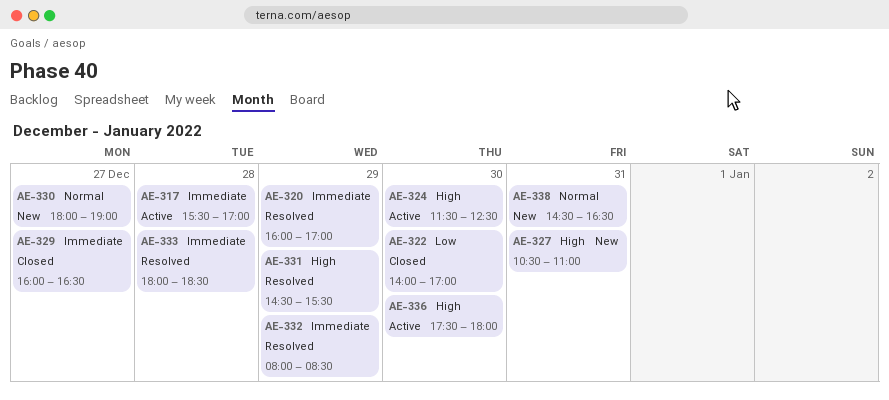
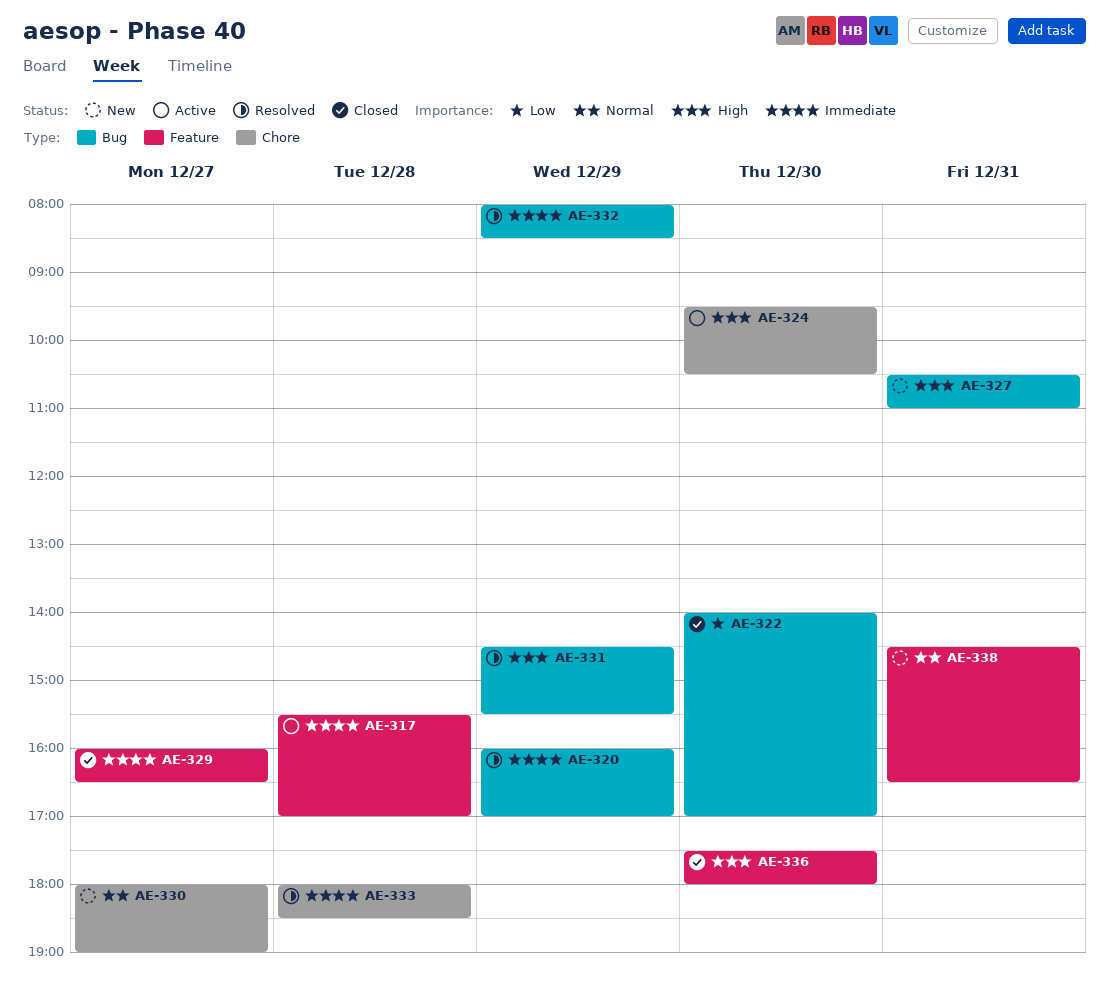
AE-324, begins: 11:30 -> 09:30
AE-324, ends: 12:30 -> 10:30
AE-336, status: Active -> Closed

